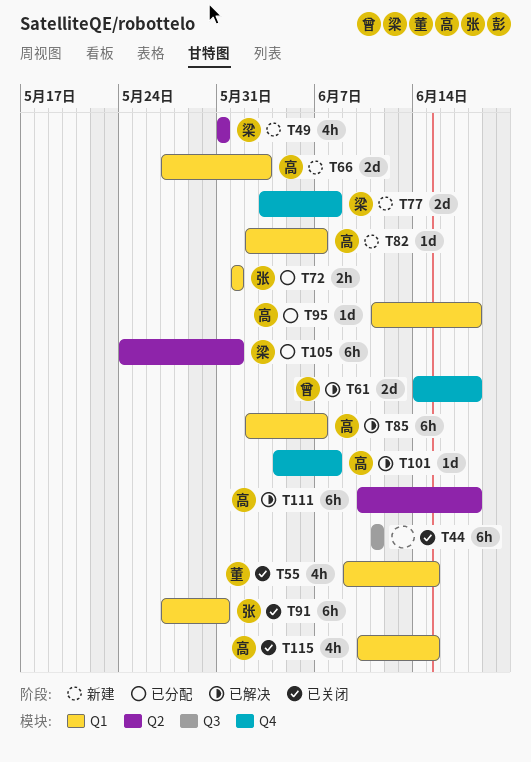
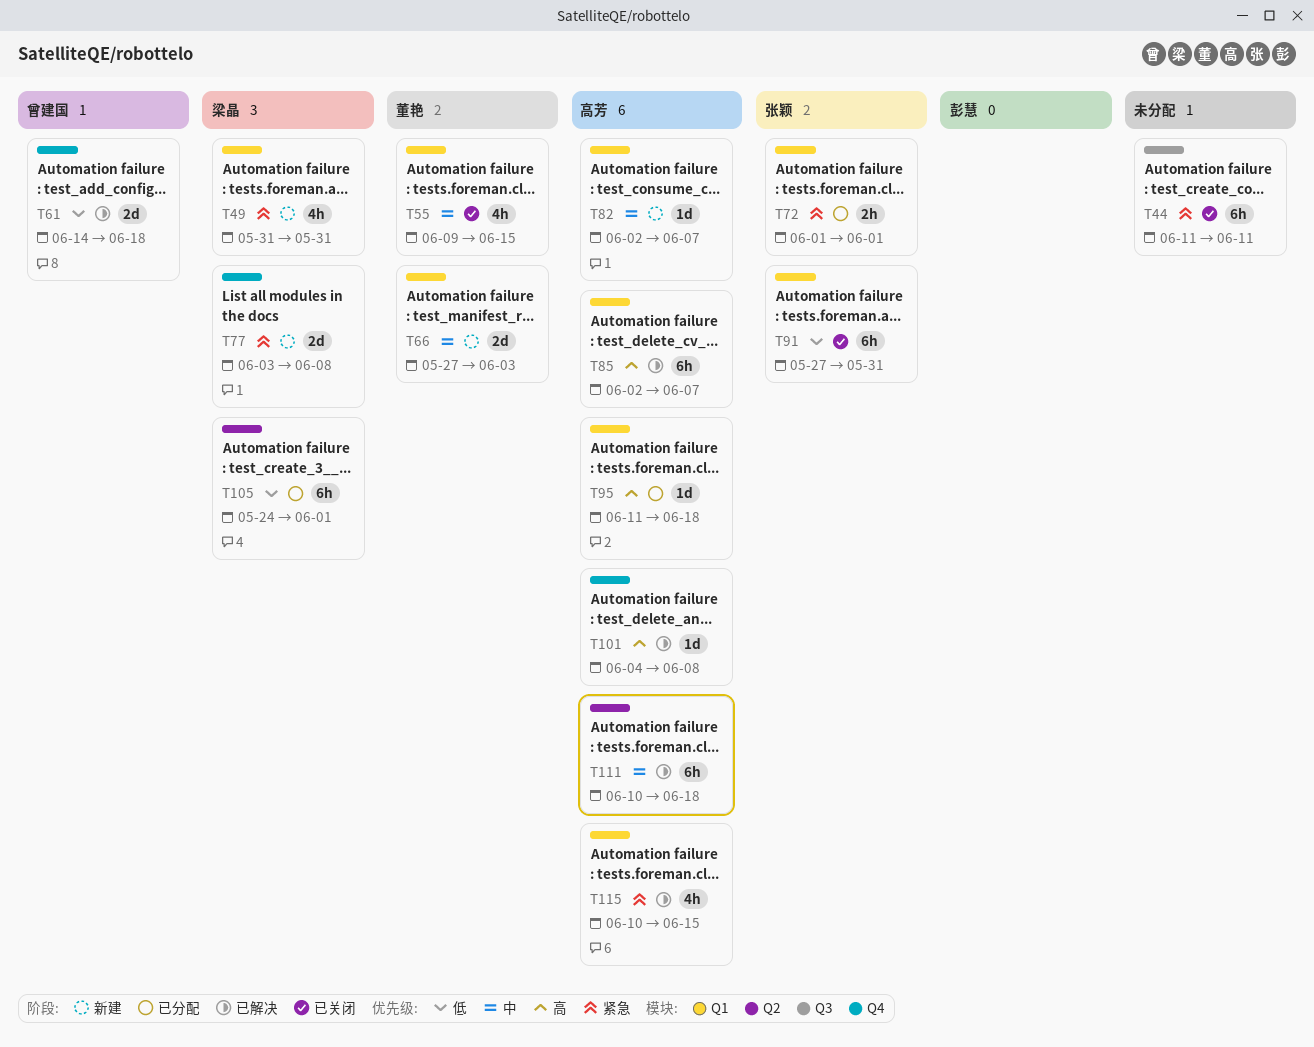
T49, label: Q2 -> Q1
T66, owner: 高芳 -> 董艳
T115, status: 已关闭 -> 已解决

